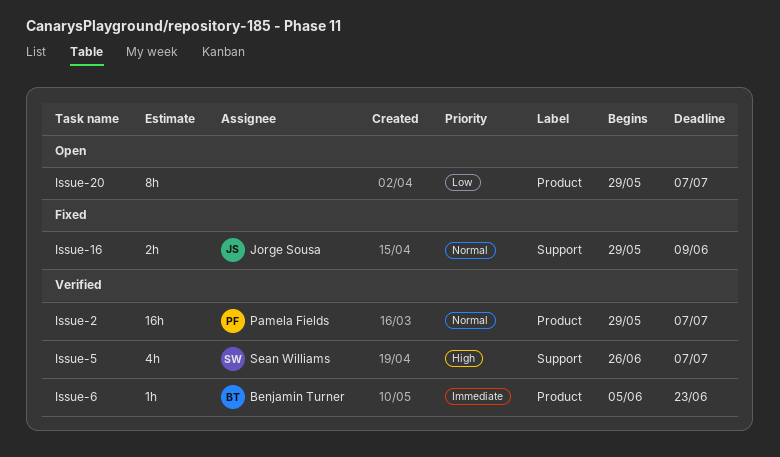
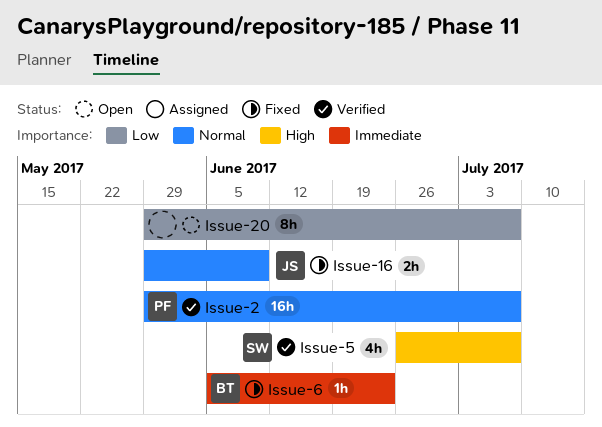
Issue-6, status: Verified -> Fixed

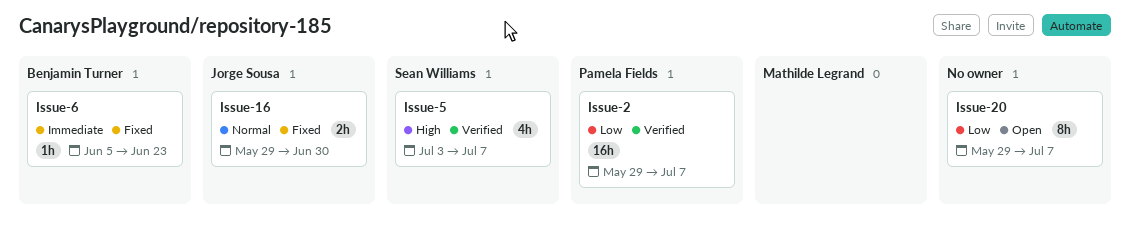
Issue-16, due: Jun 9 -> Jun 30
Issue-2, priority: Normal -> Low
Issue-5, start: Jun 26 -> Jul 3

